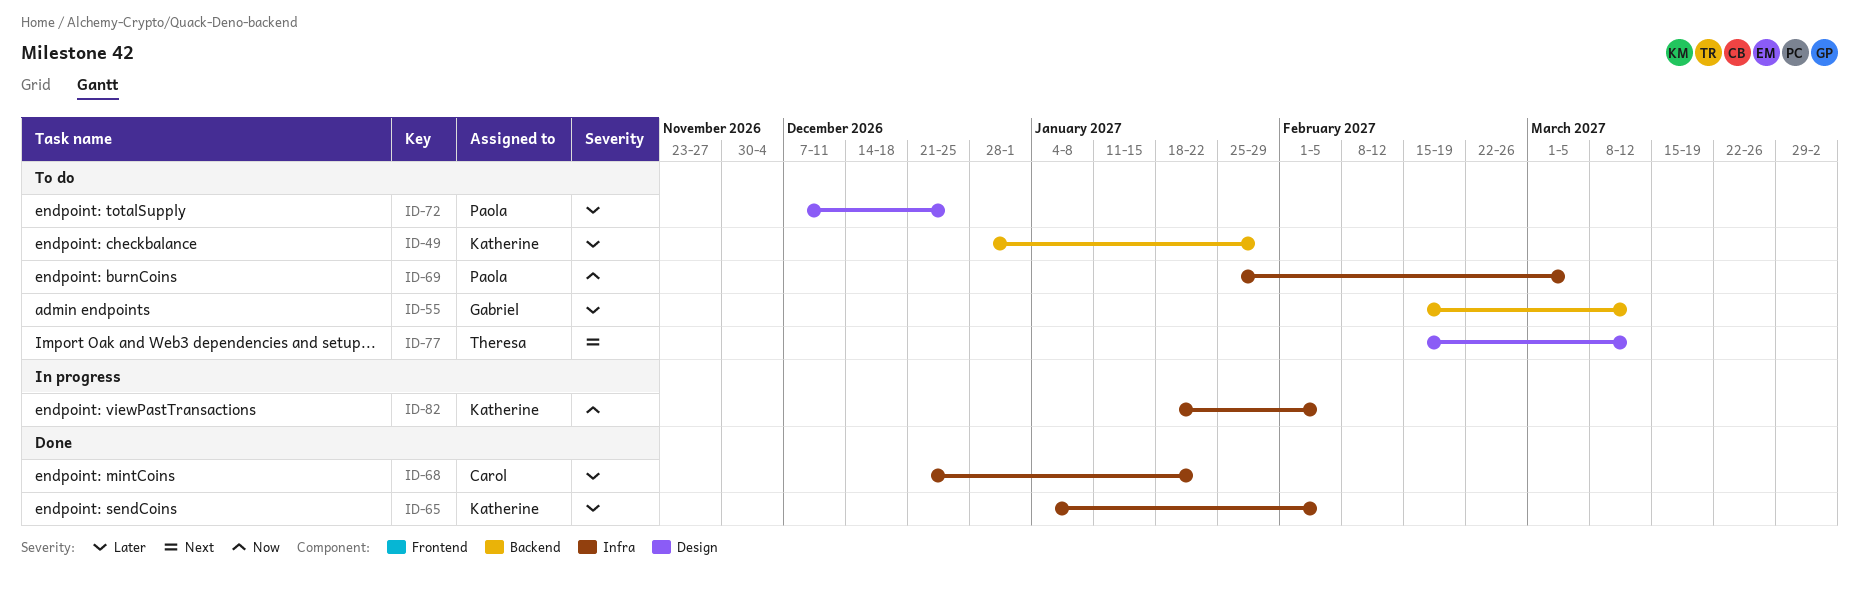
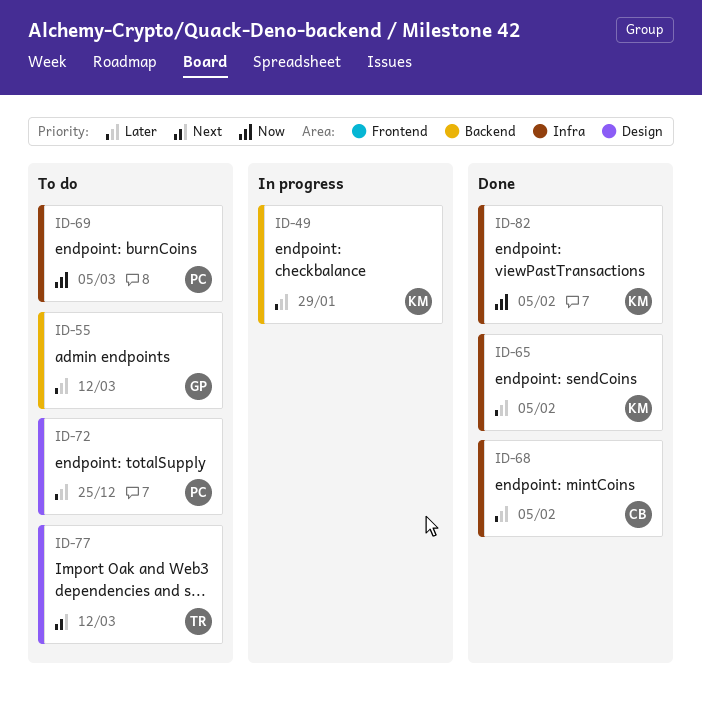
ID-49, status: To do -> In progress
ID-68, due: Jan 22 -> Feb 5
ID-82, status: In progress -> Done

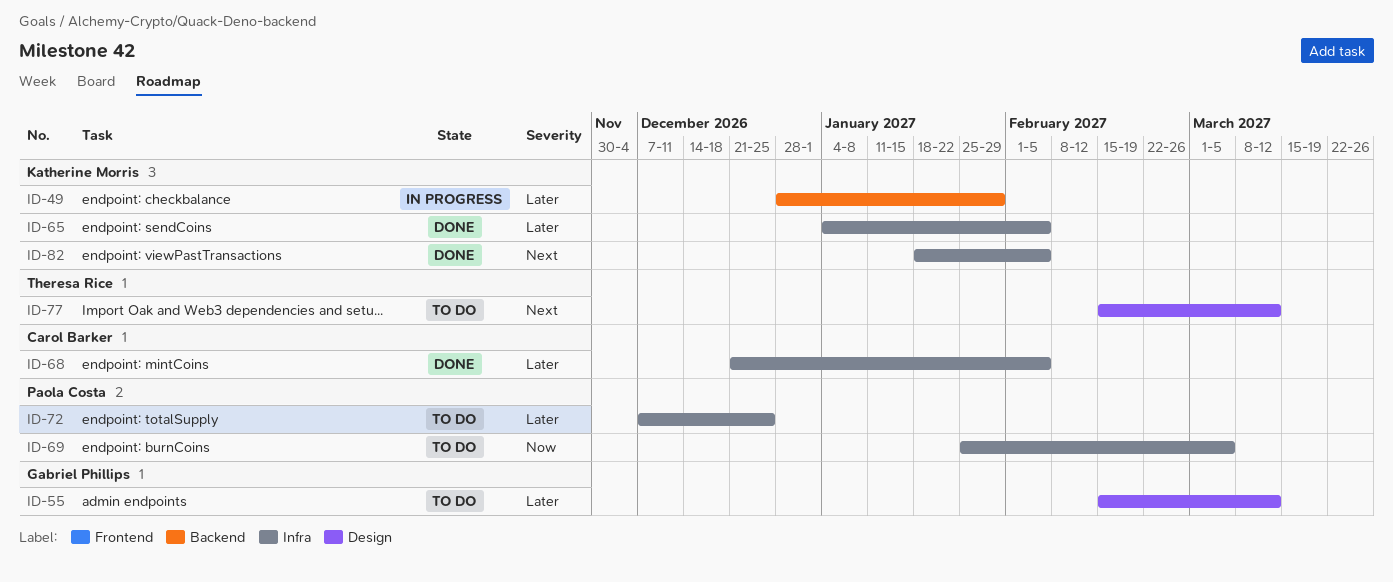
ID-55, label: Backend -> Design
ID-72, label: Design -> Infra
ID-82, priority: Now -> Next

